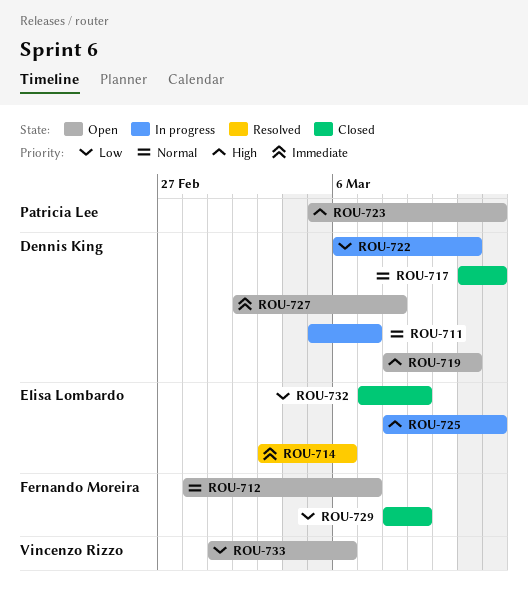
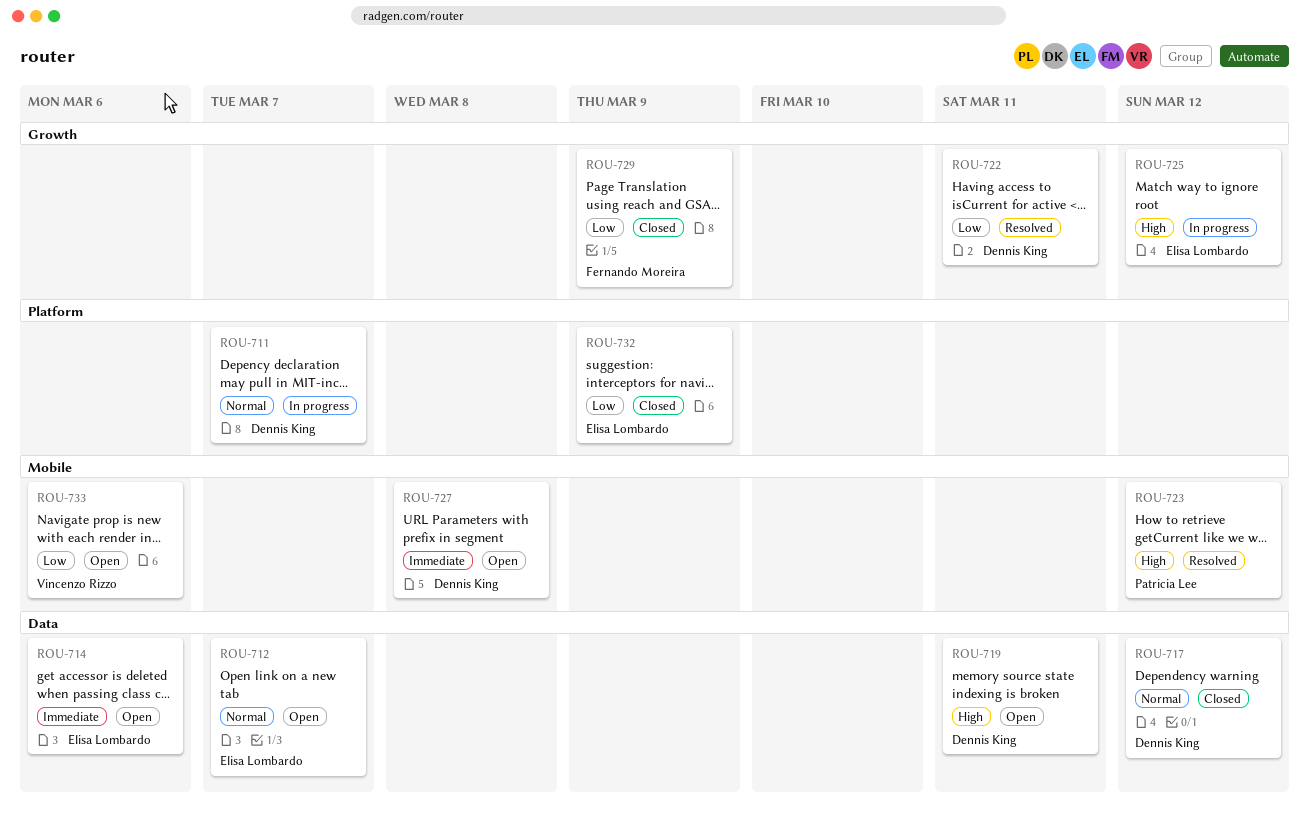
ROU-712, owner: Fernando Moreira -> Elisa Lombardo
ROU-714, status: Resolved -> Open
ROU-722, status: In progress -> Resolved
ROU-723, status: Open -> Resolved

